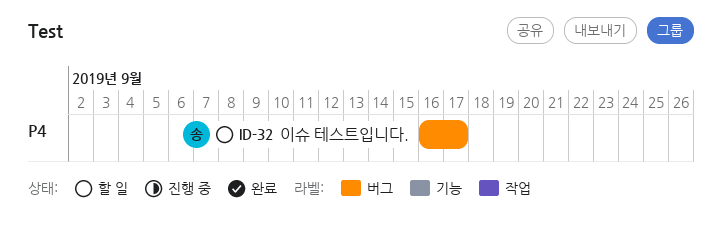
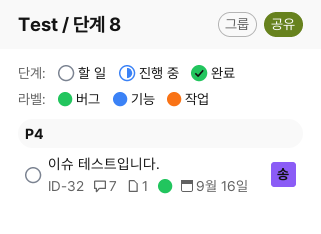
ID-32, due: Sep 17 -> Sep 16

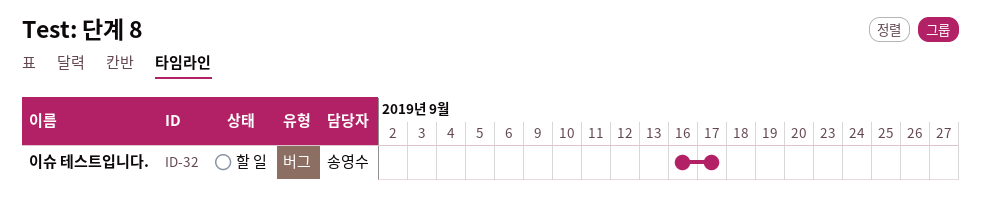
ID-32, due: Sep 16 -> Sep 17

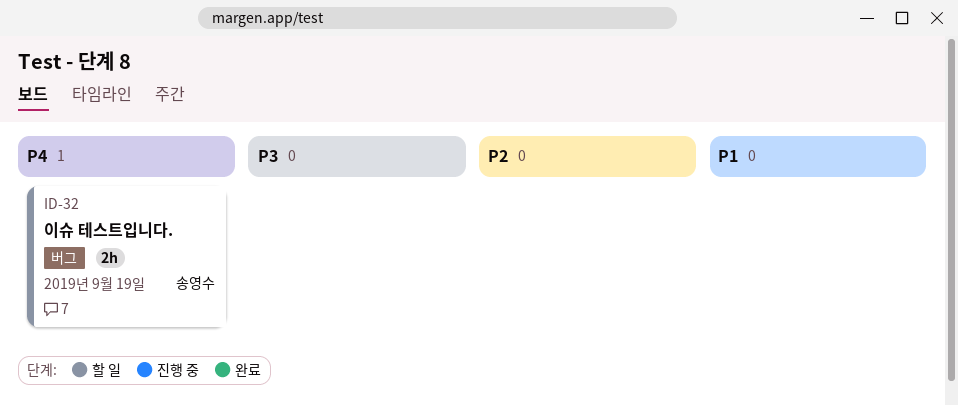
ID-32, due: Sep 17 -> Sep 19

